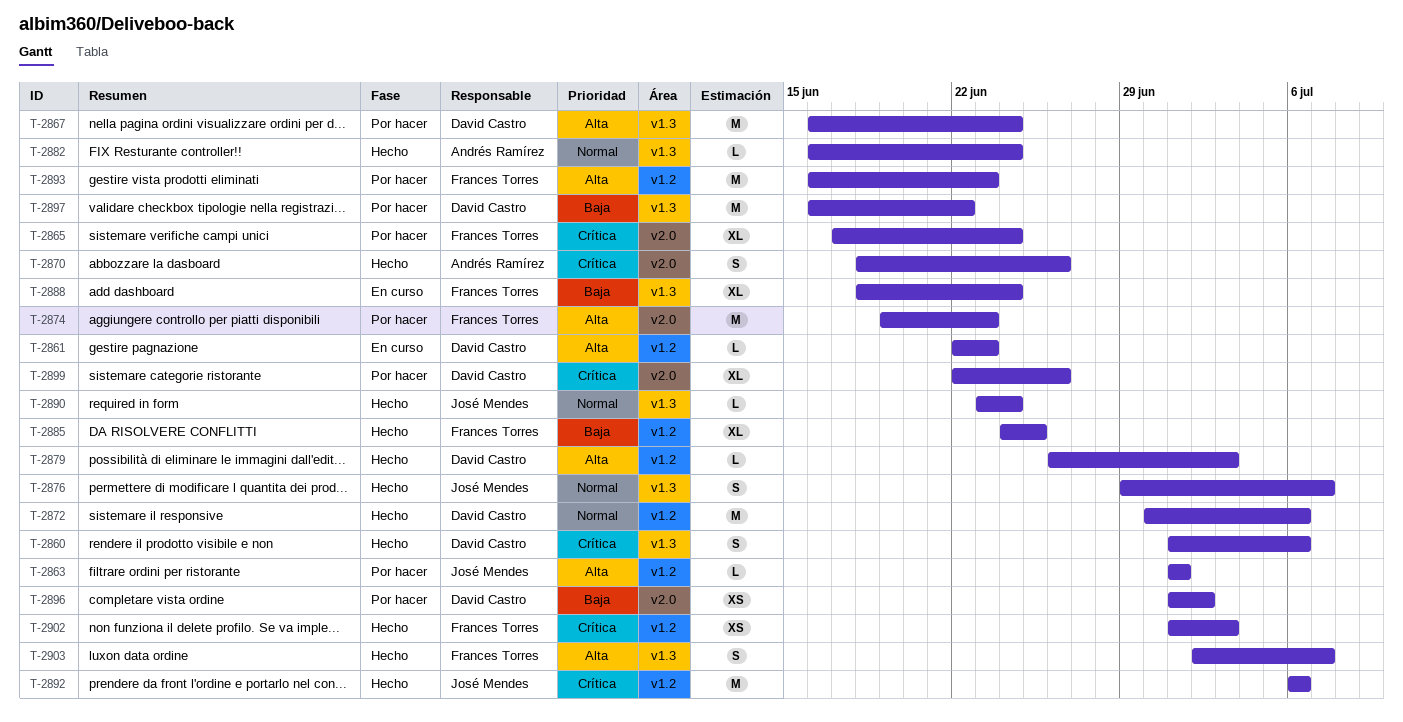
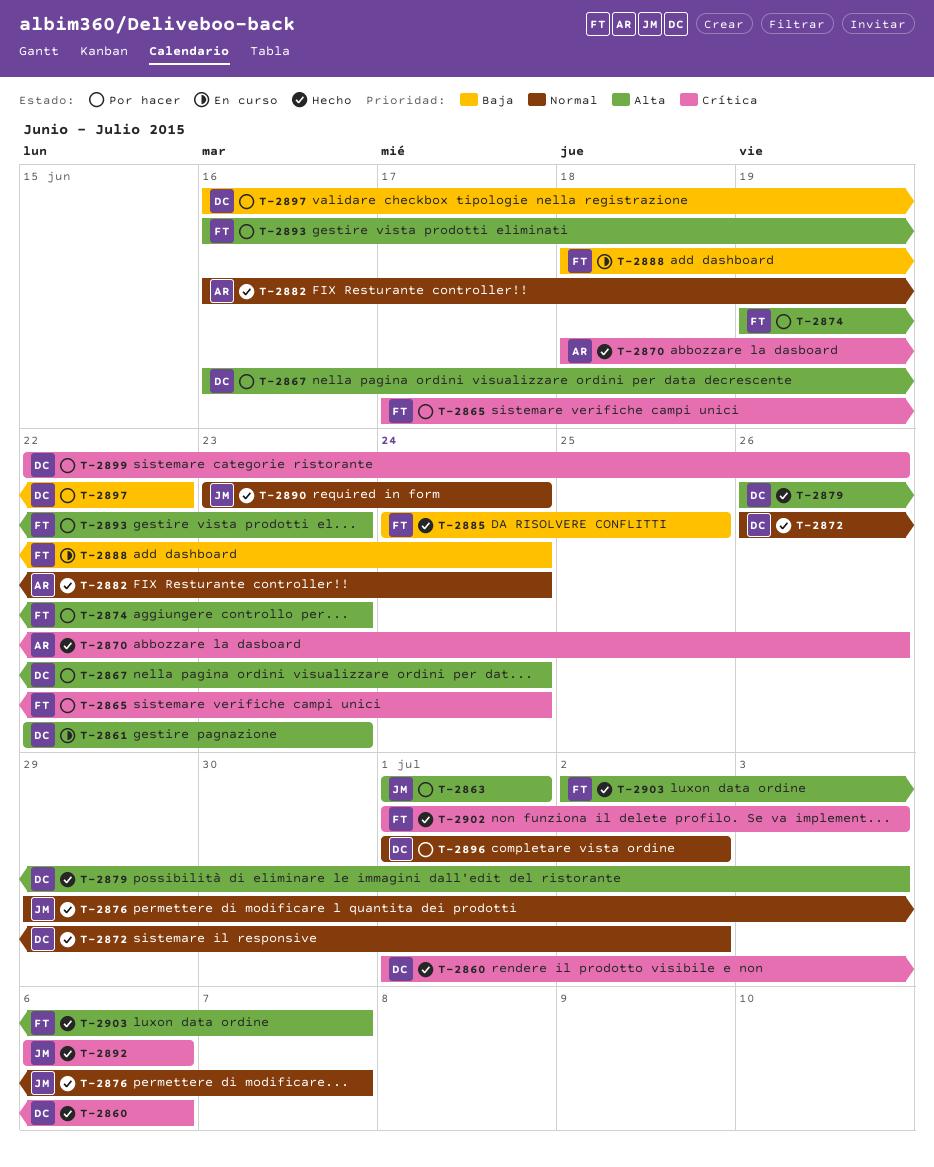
T-2872, start: Jun 30 -> Jun 26
T-2872, due: Jul 6 -> Jul 2
T-2896, priority: Baja -> Normal

